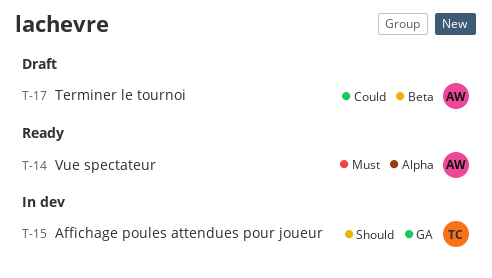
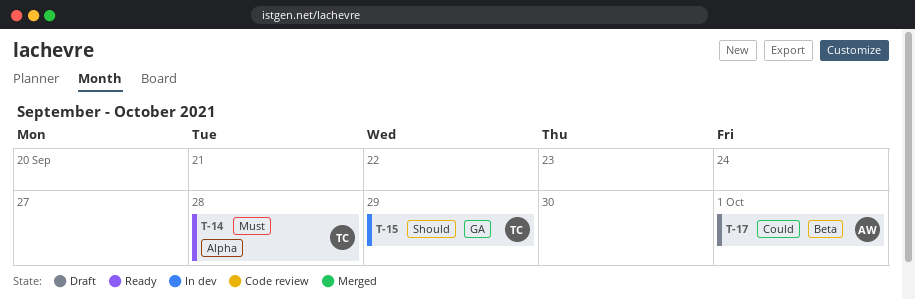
T-14, owner: AW -> TC

